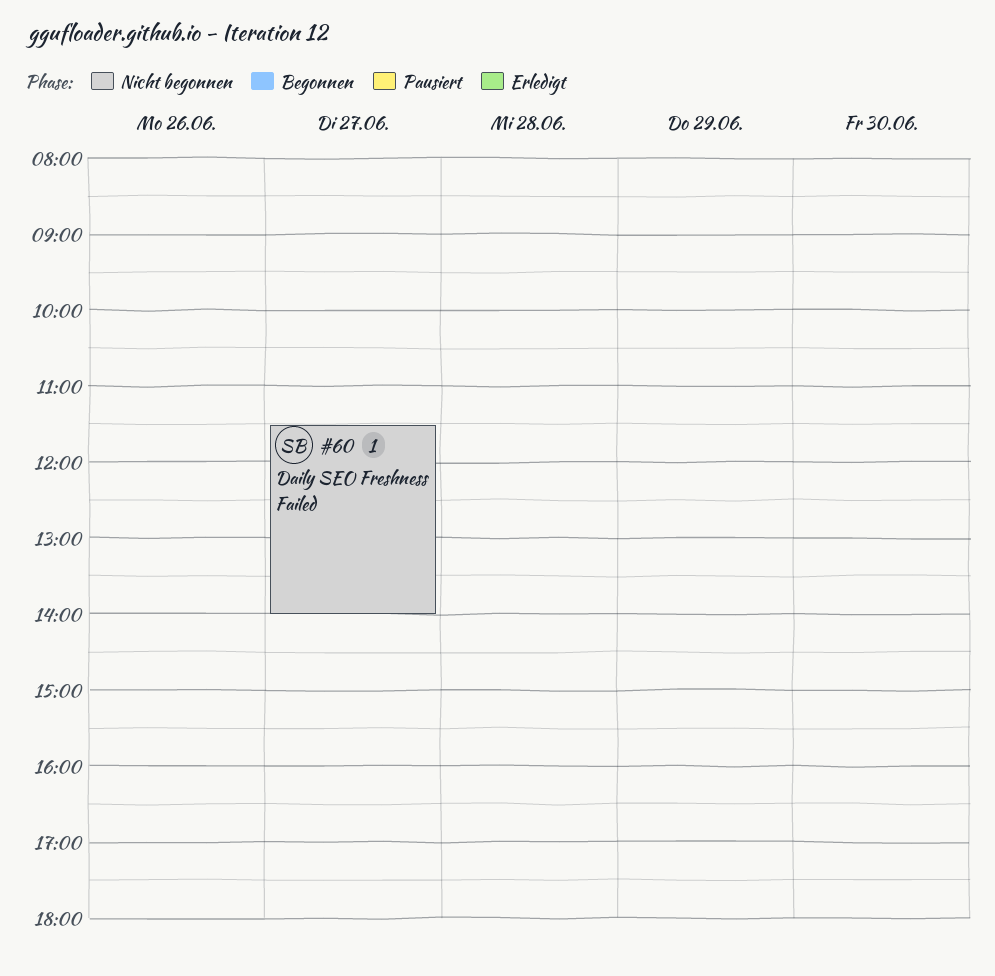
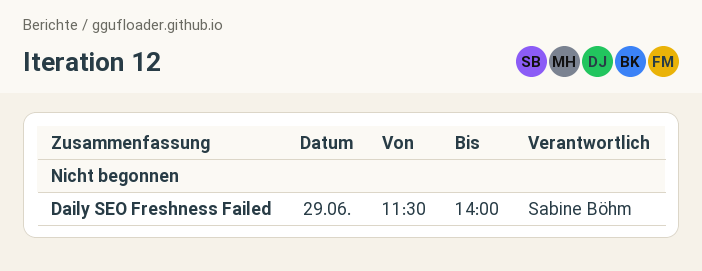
Daily SEO Freshness Failed, day: Jun 27 -> Jun 29

